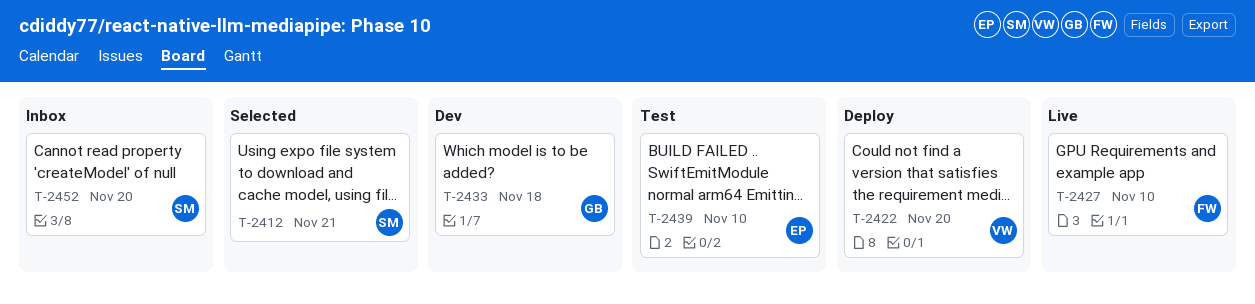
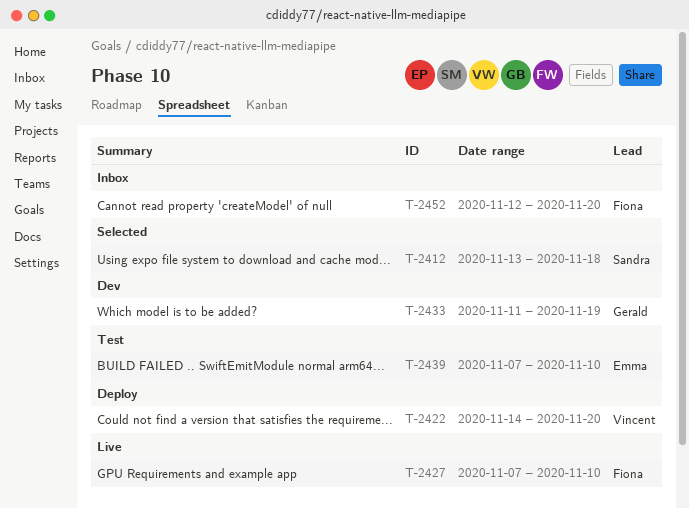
T-2412, due: Nov 21 -> Nov 18
T-2433, due: Nov 18 -> Nov 19
T-2452, owner: Sandra -> Fiona

